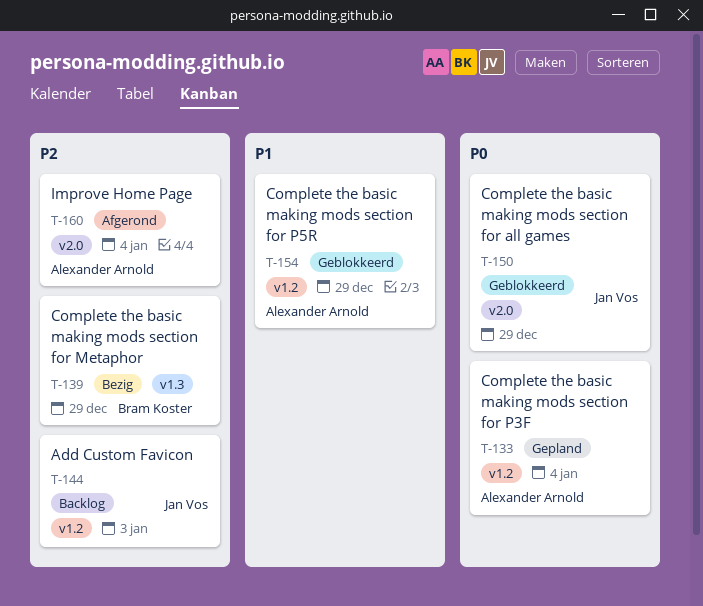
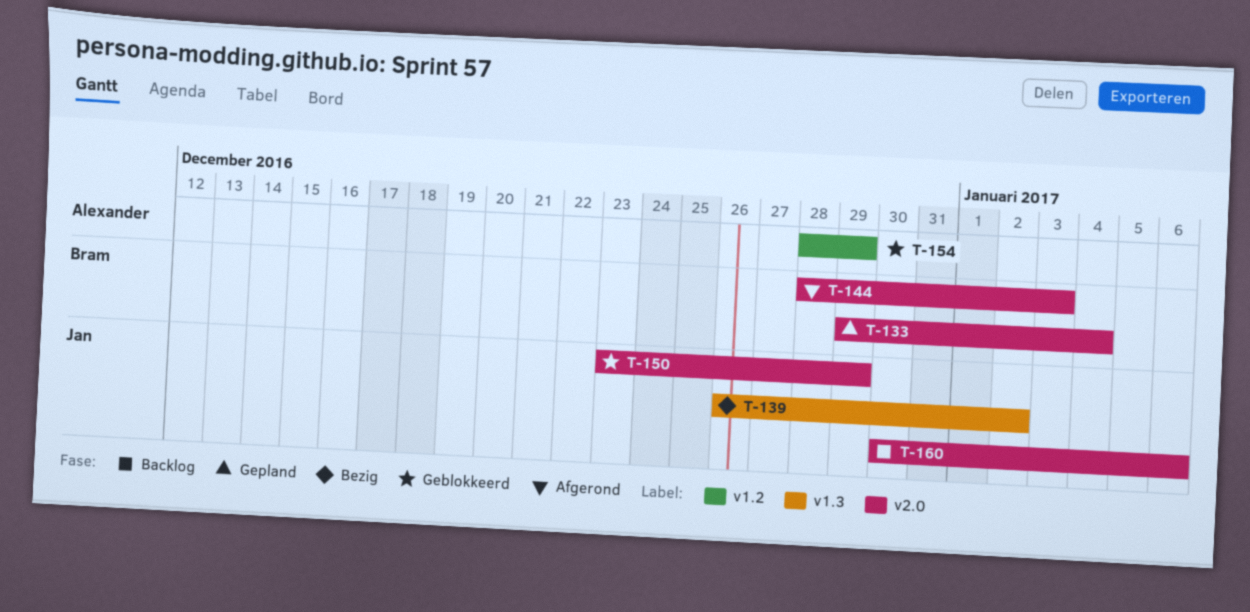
T-133, owner: Alexander Arnold -> Bram Koster
T-133, label: v1.2 -> v2.0
T-139, owner: Bram Koster -> Jan Vos
T-139, due: Dec 29 -> Jan 2
T-144, status: Backlog -> Afgerond
T-144, owner: Jan Vos -> Bram Koster
T-144, label: v1.2 -> v2.0
T-160, status: Afgerond -> Backlog
T-160, owner: Alexander Arnold -> Jan Vos
T-160, due: Jan 4 -> Jan 6

